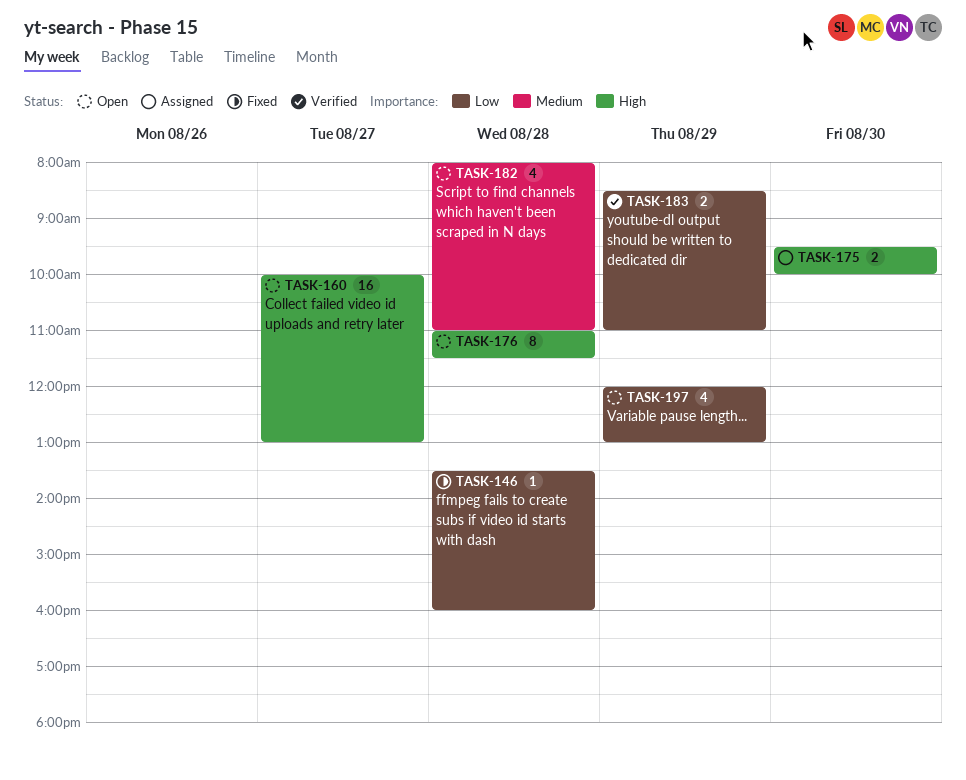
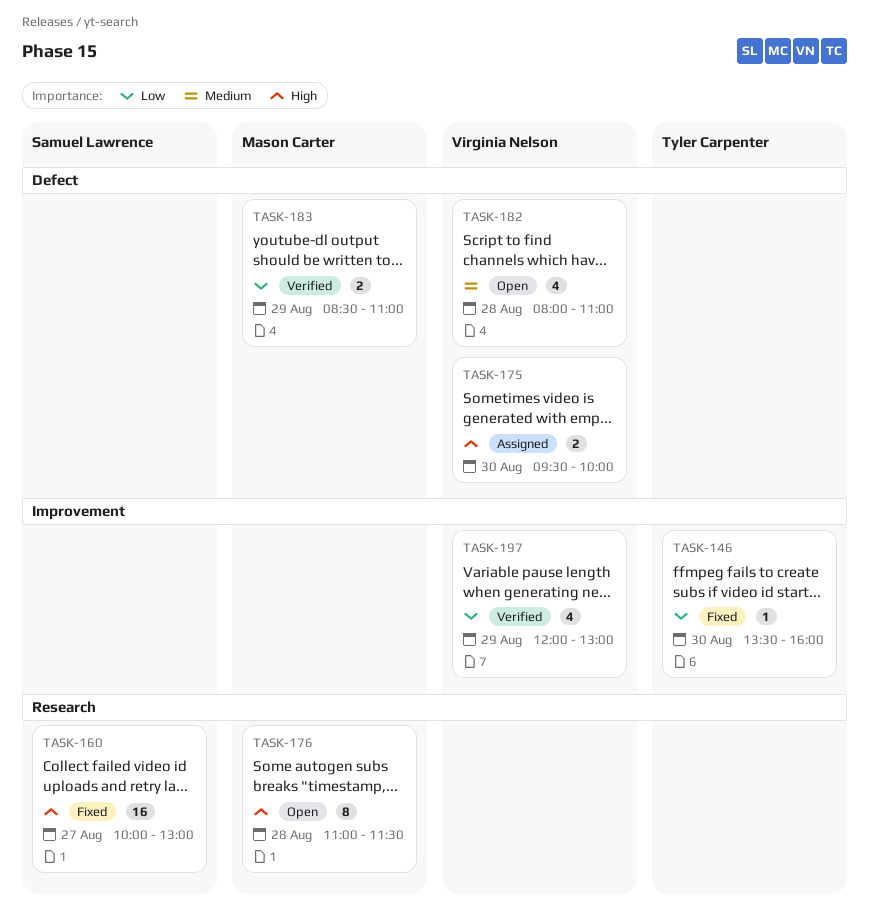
TASK-146, day: Aug 28 -> Aug 30
TASK-160, status: Open -> Fixed
TASK-197, status: Open -> Verified

